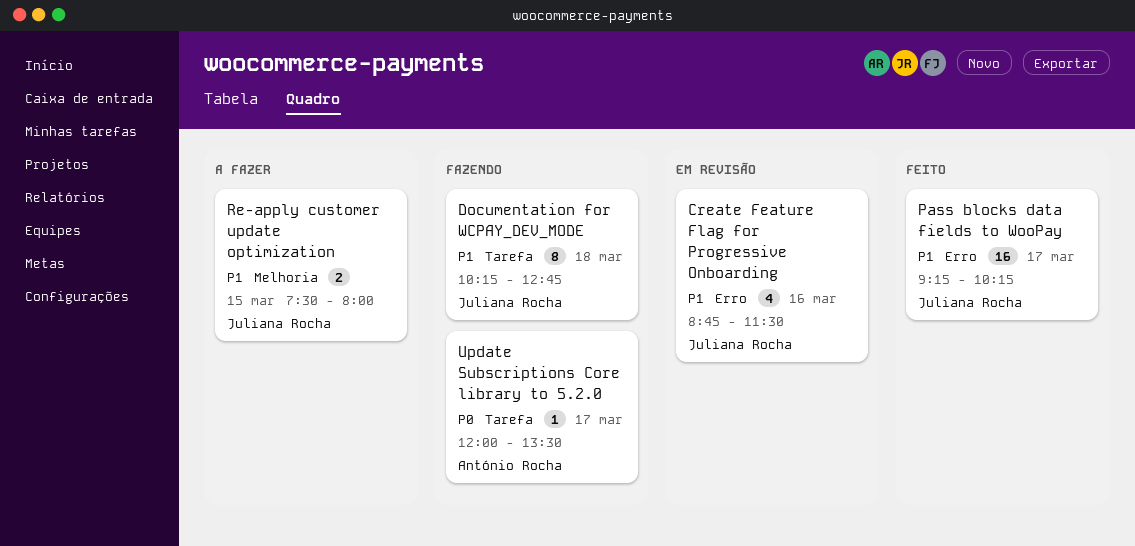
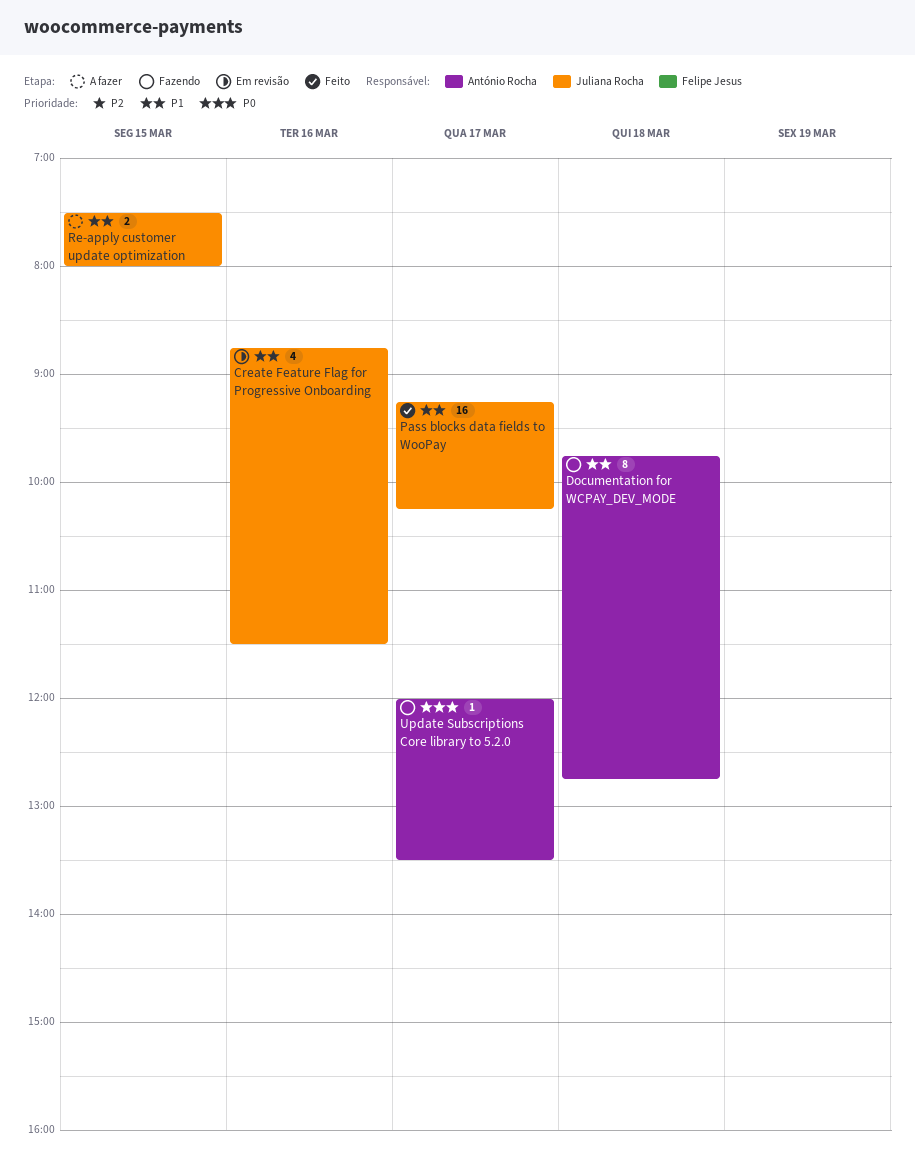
Documentation for WCPAY_DEV_MODE, owner: Juliana Rocha -> António Rocha
Documentation for WCPAY_DEV_MODE, begins: 10:15 -> 09:45

